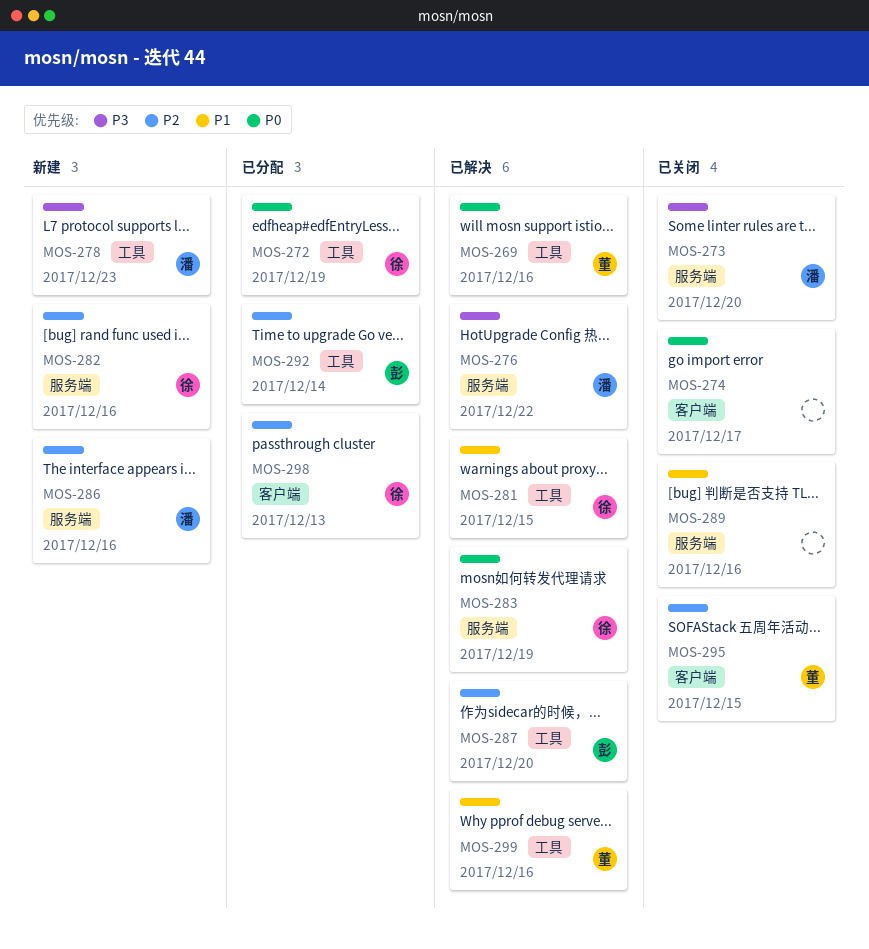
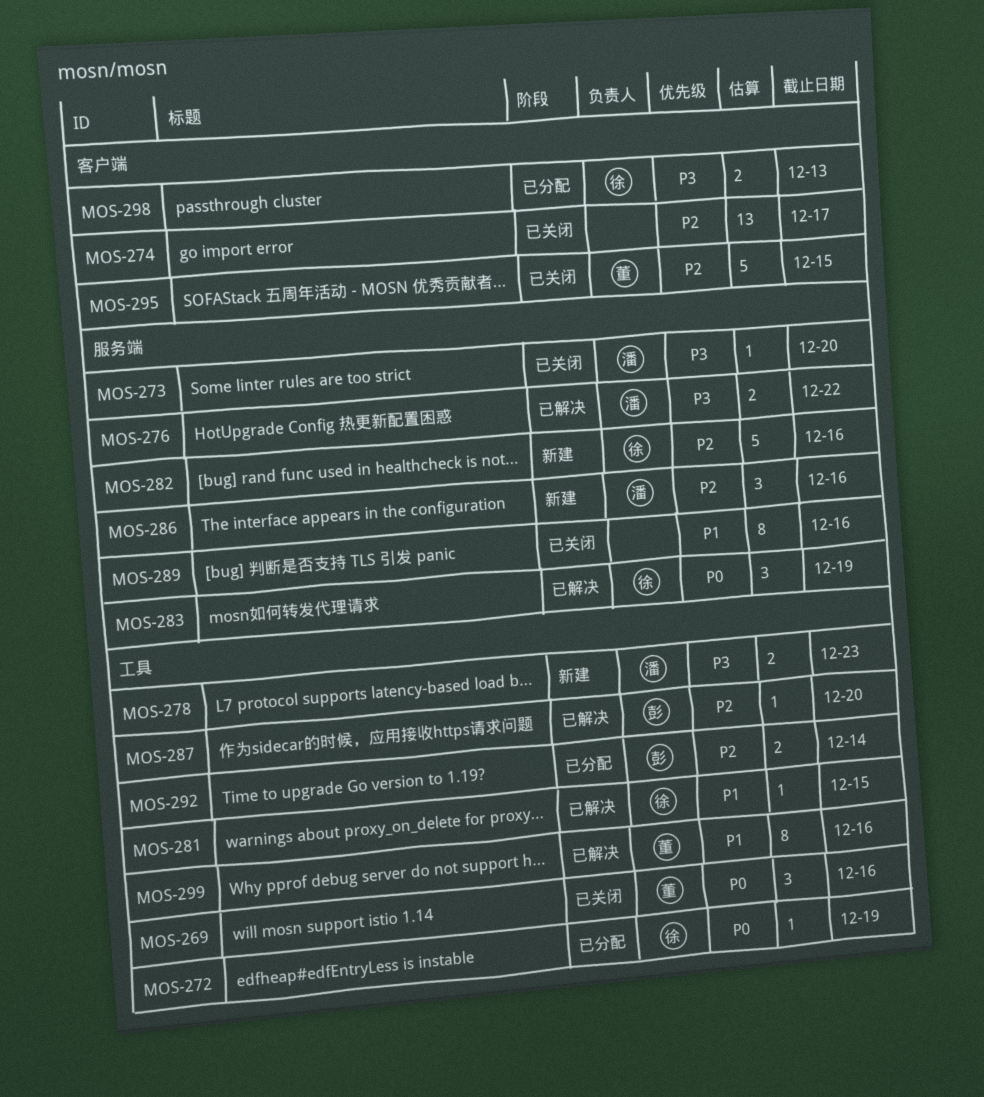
MOS-269, status: 已解决 -> 已关闭
MOS-274, priority: P0 -> P2
MOS-298, priority: P2 -> P3

